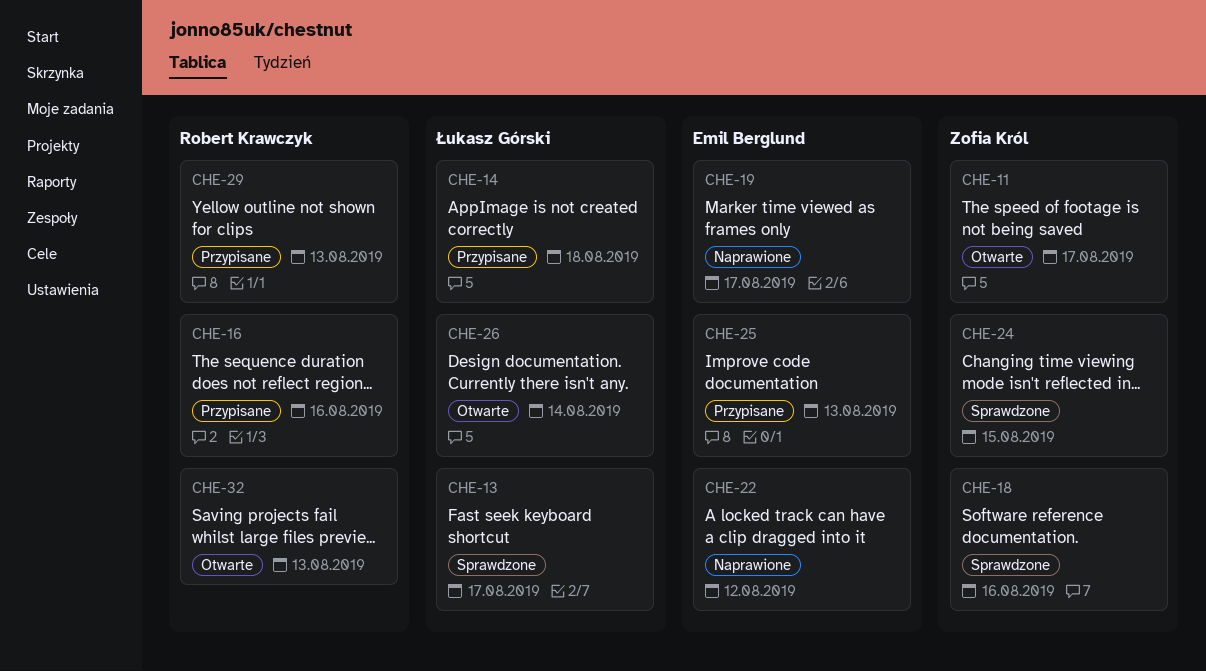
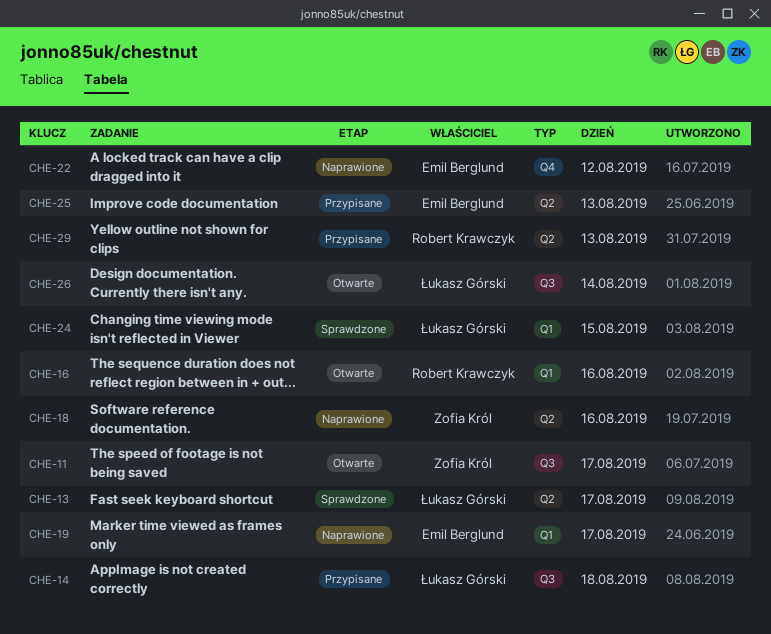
CHE-16, status: Przypisane -> Otwarte
CHE-18, status: Sprawdzone -> Naprawione
CHE-24, owner: Zofia Król -> Łukasz Górski
CHE-32: present -> none

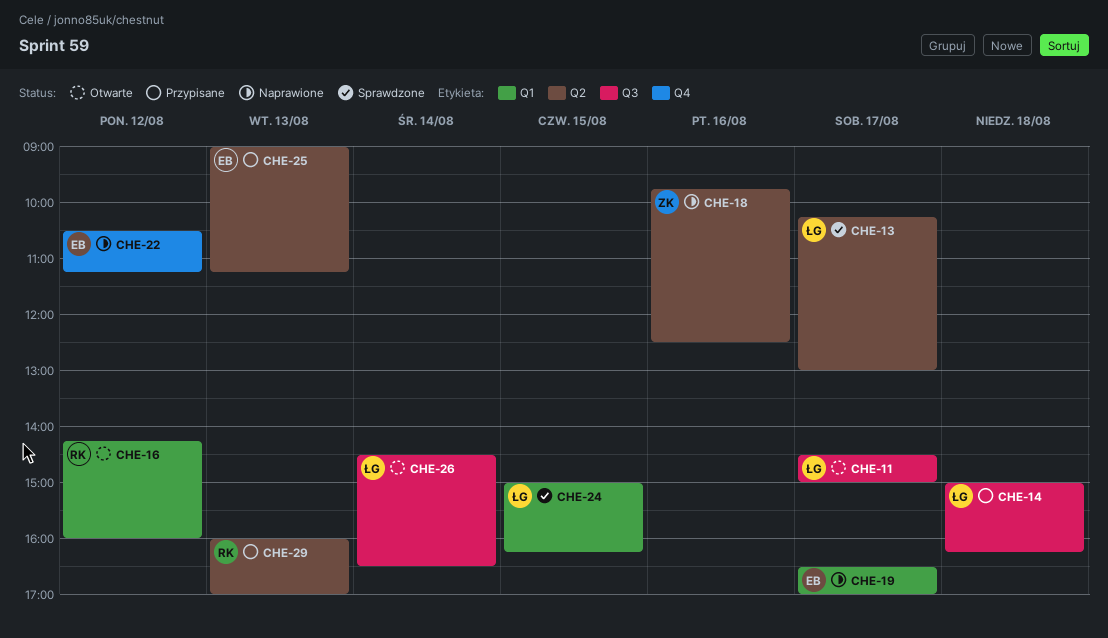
CHE-11, owner: Zofia Król -> Łukasz Górski
CHE-16, day: Aug 16 -> Aug 12

